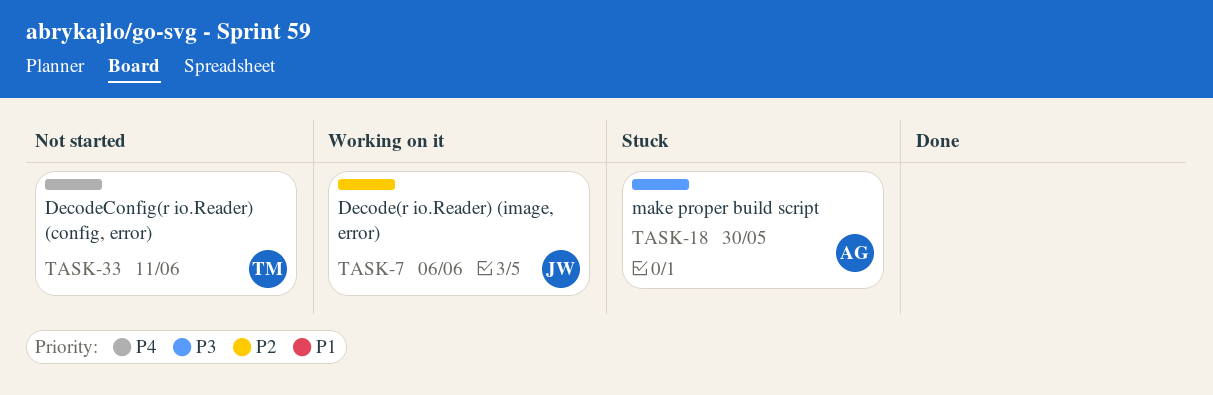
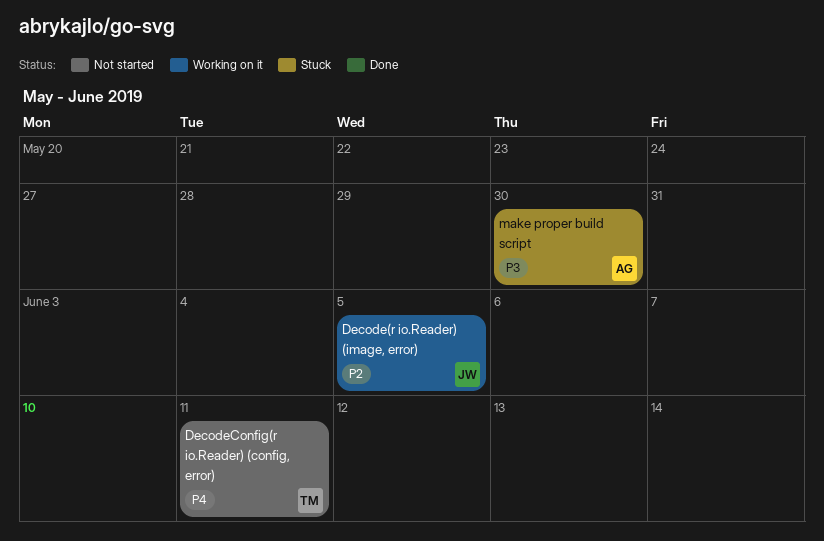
Decode(r io.Reader) (image, error), due: Jun 6 -> Jun 5

